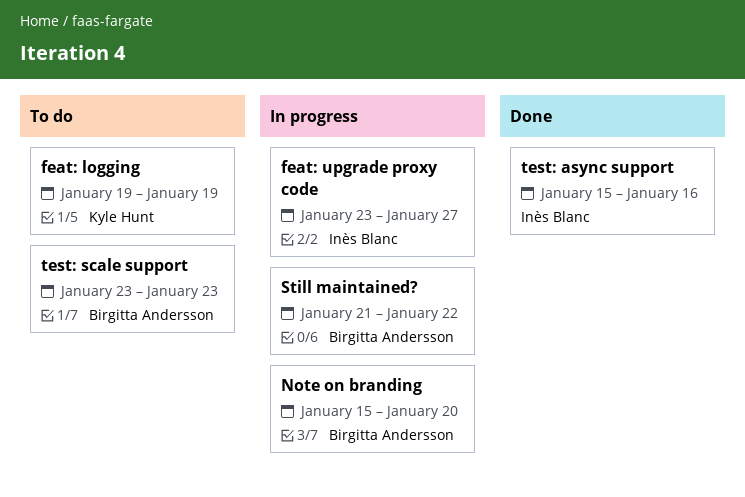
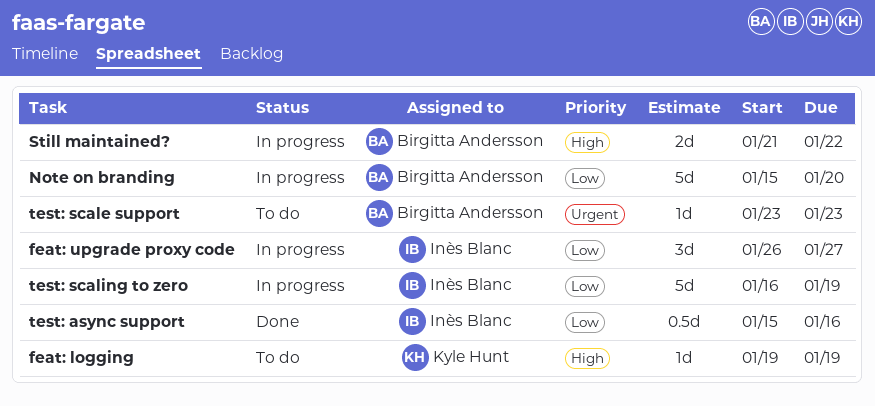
feat: upgrade proxy code, start: Jan 23 -> Jan 26
test: scaling to zero: none -> present

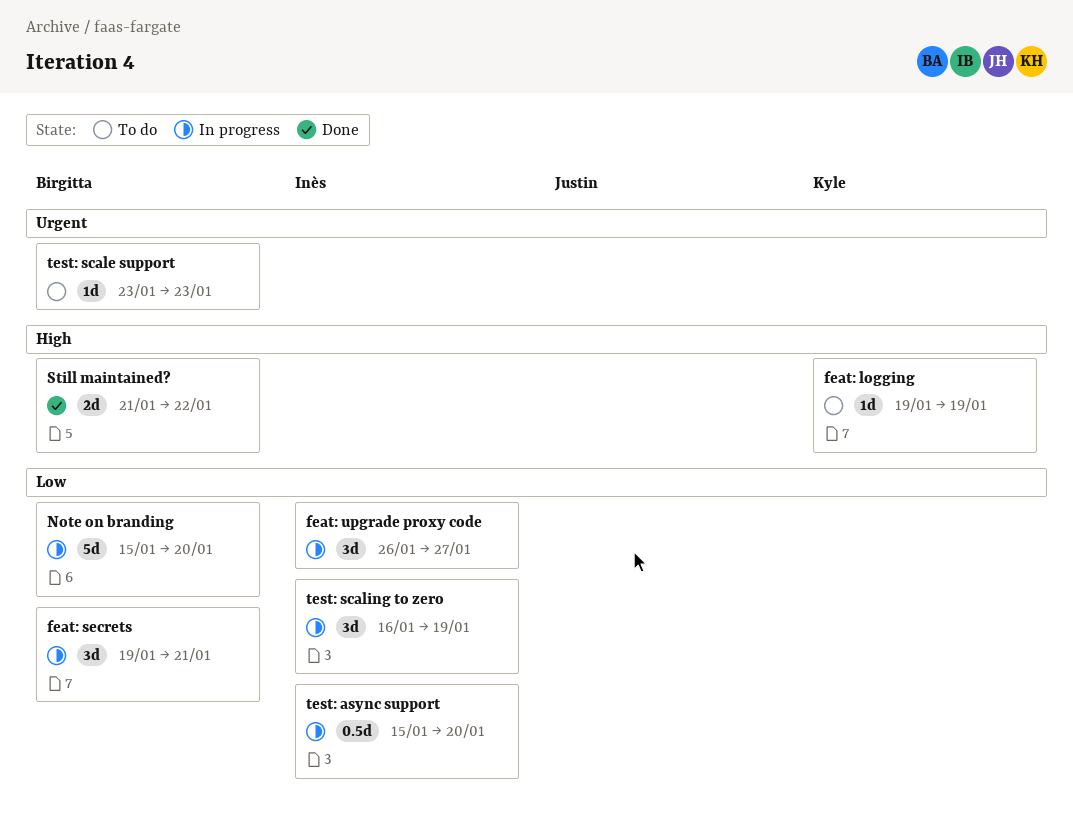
feat: secrets: none -> present
Still maintained?, status: In progress -> Done
test: async support, status: Done -> In progress
test: async support, due: Jan 16 -> Jan 20
test: scaling to zero, estimate: 5d -> 3d

